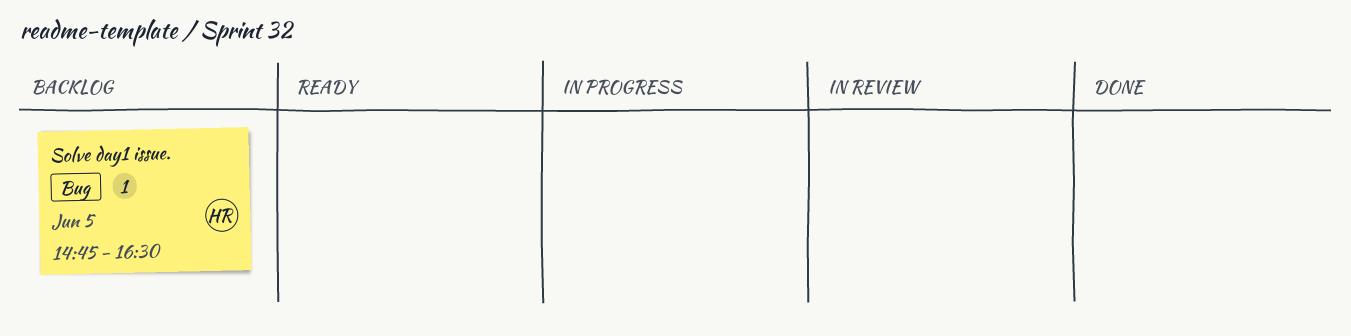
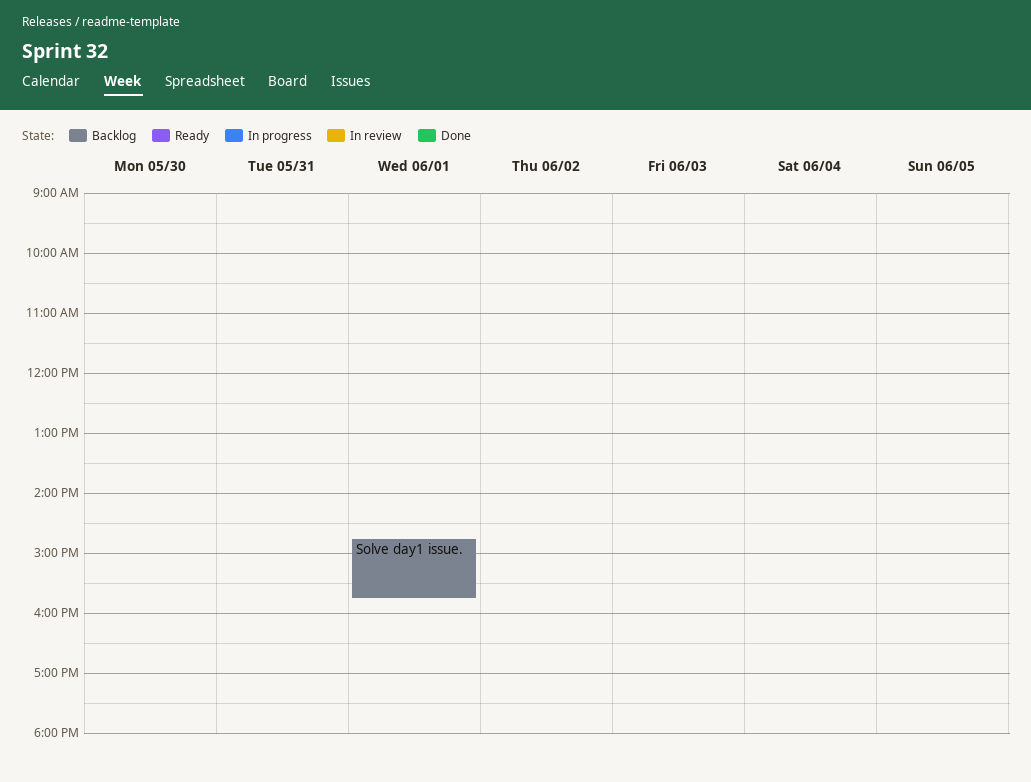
Solve day1 issue., day: Jun 5 -> Jun 1
Solve day1 issue., ends: 16:30 -> 15:45

